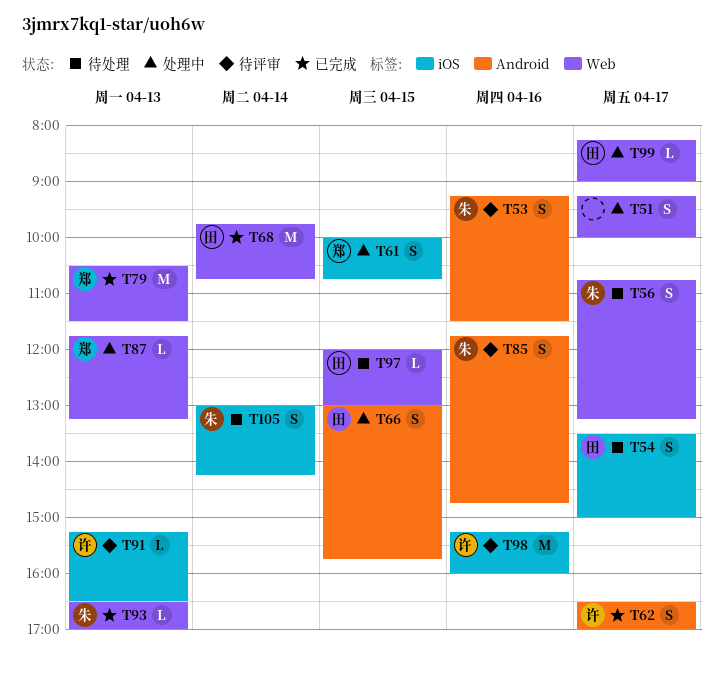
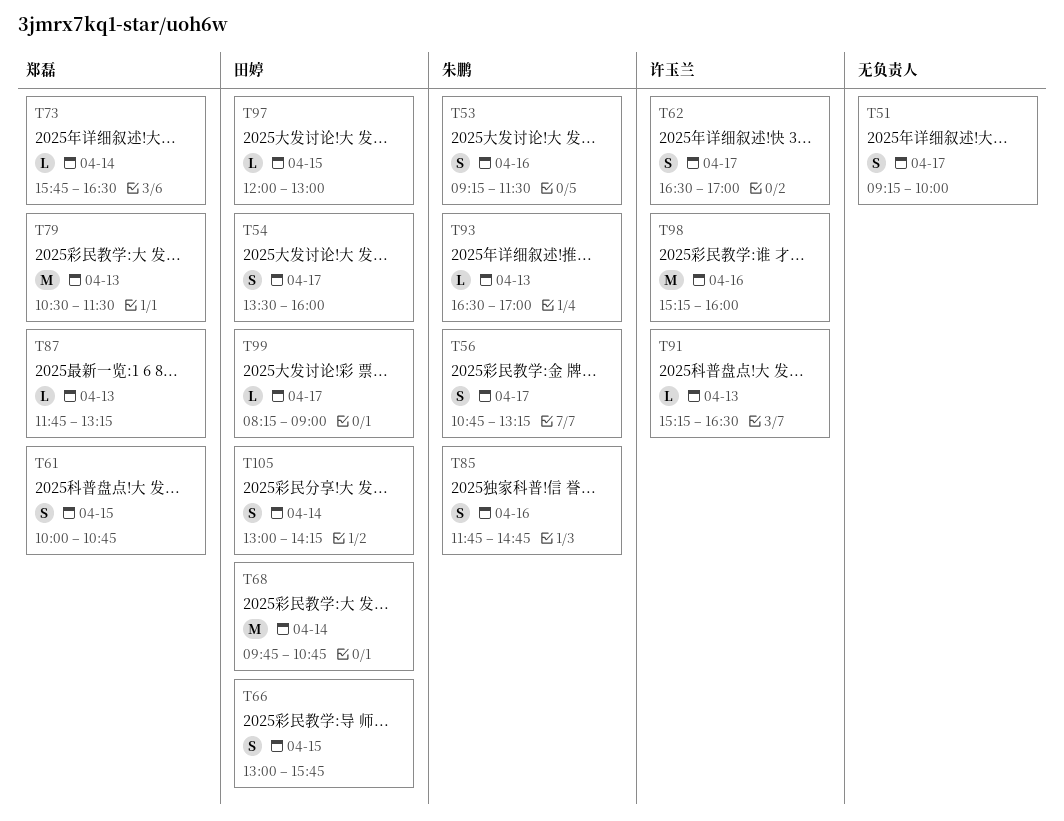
T54, ends: 15:00 -> 16:00
T73: none -> present
T105, owner: 朱鹏 -> 田婷

